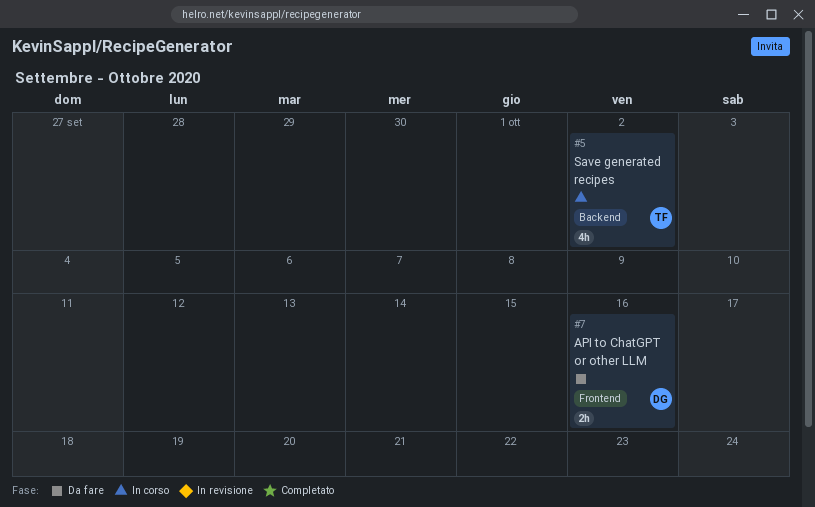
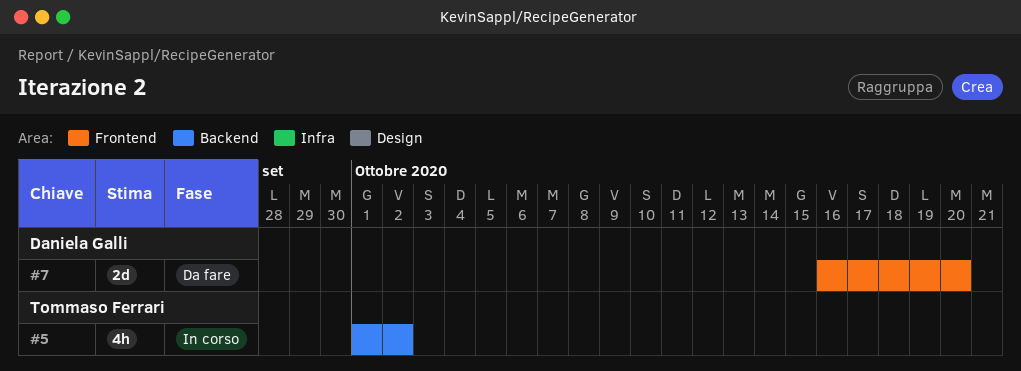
#7, estimate: 2h -> 2d
#7, due: Oct 16 -> Oct 20

